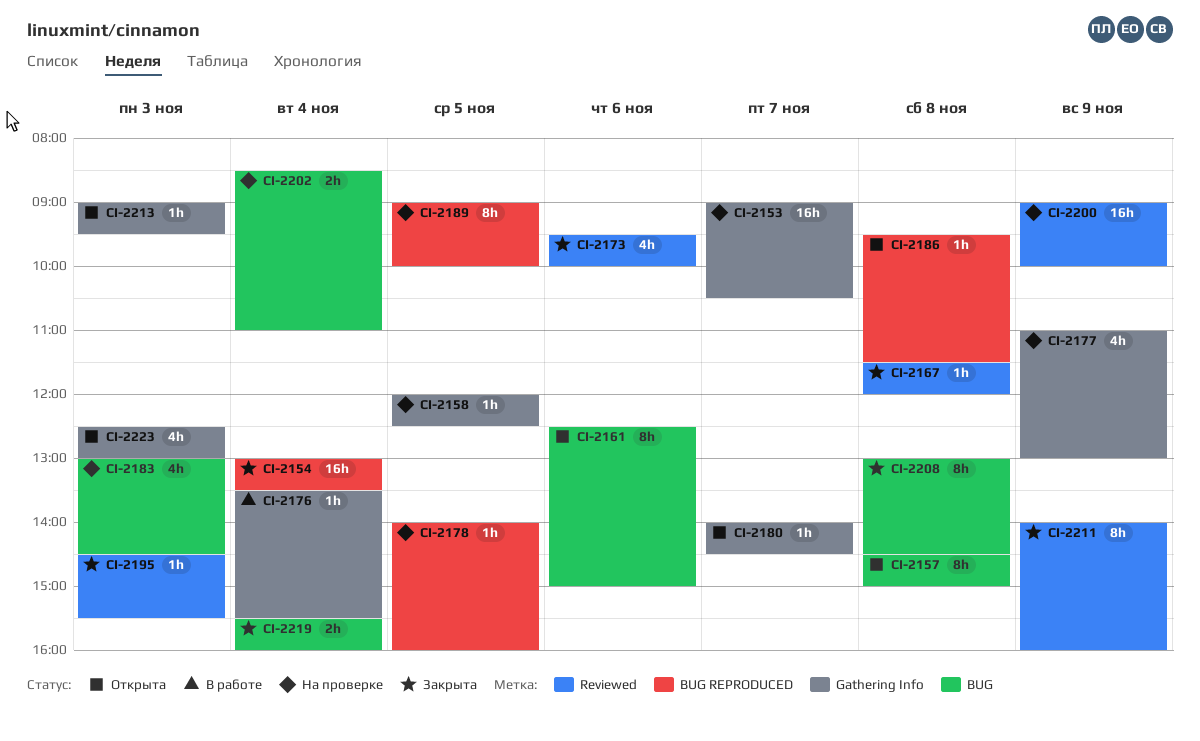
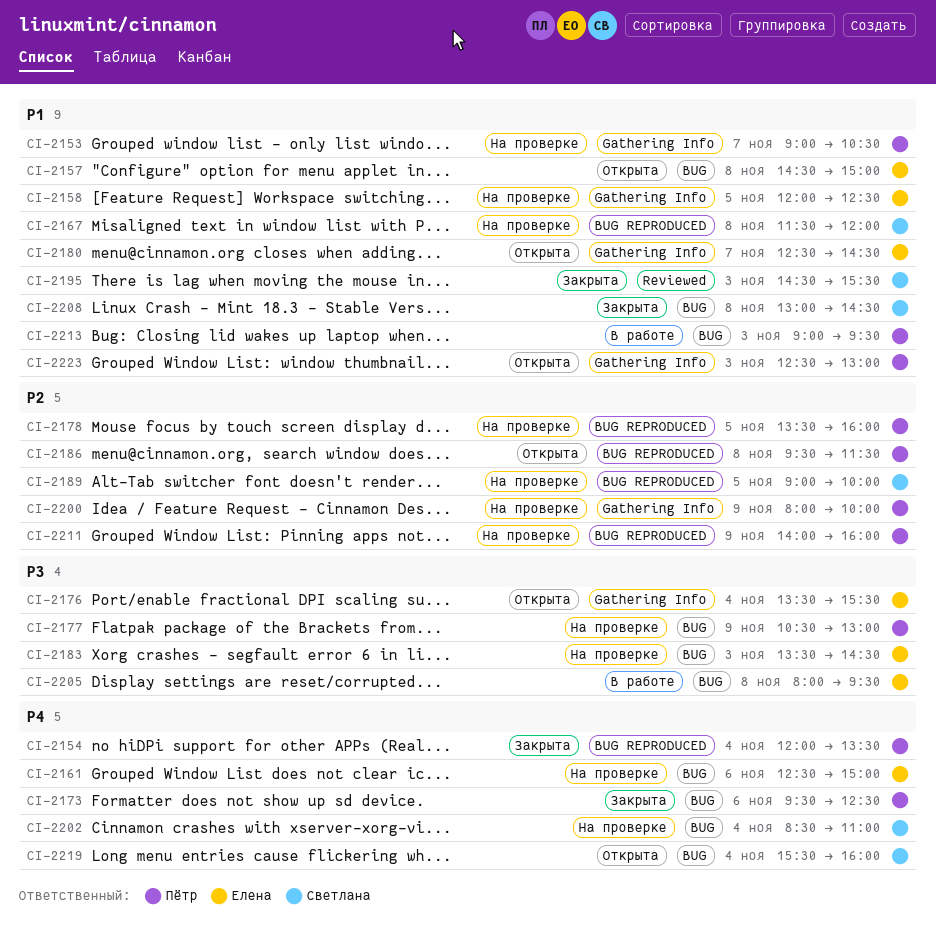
CI-2154, begins: 13:00 -> 12:00
CI-2161, status: Открыта -> На проверке
CI-2167, status: Закрыта -> На проверке
CI-2167, label: Reviewed -> BUG REPRODUCED
CI-2173, label: Reviewed -> BUG
CI-2173, ends: 10:00 -> 12:30
CI-2176, status: В работе -> Открыта
CI-2177, label: Gathering Info -> BUG
CI-2177, begins: 11:00 -> 10:30
CI-2178, begins: 14:00 -> 13:30
CI-2180, begins: 14:00 -> 12:30
CI-2183, begins: 13:00 -> 13:30
CI-2200, label: Reviewed -> Gathering Info
CI-2200, begins: 09:00 -> 08:00
CI-2205: none -> present
CI-2211, status: Закрыта -> На проверке
CI-2211, label: Reviewed -> BUG REPRODUCED
CI-2213, status: Открыта -> В работе
CI-2213, label: Gathering Info -> BUG
CI-2219, status: Закрыта -> Открыта

